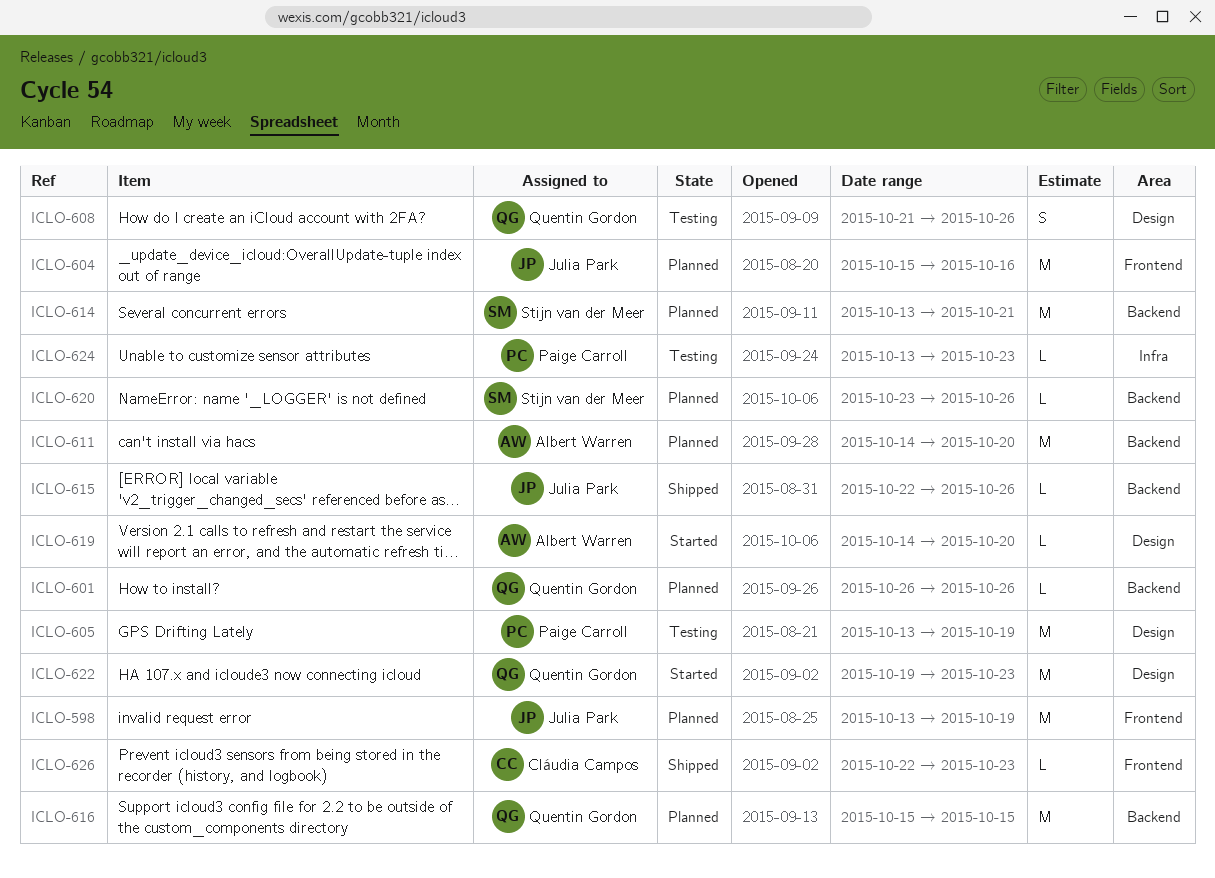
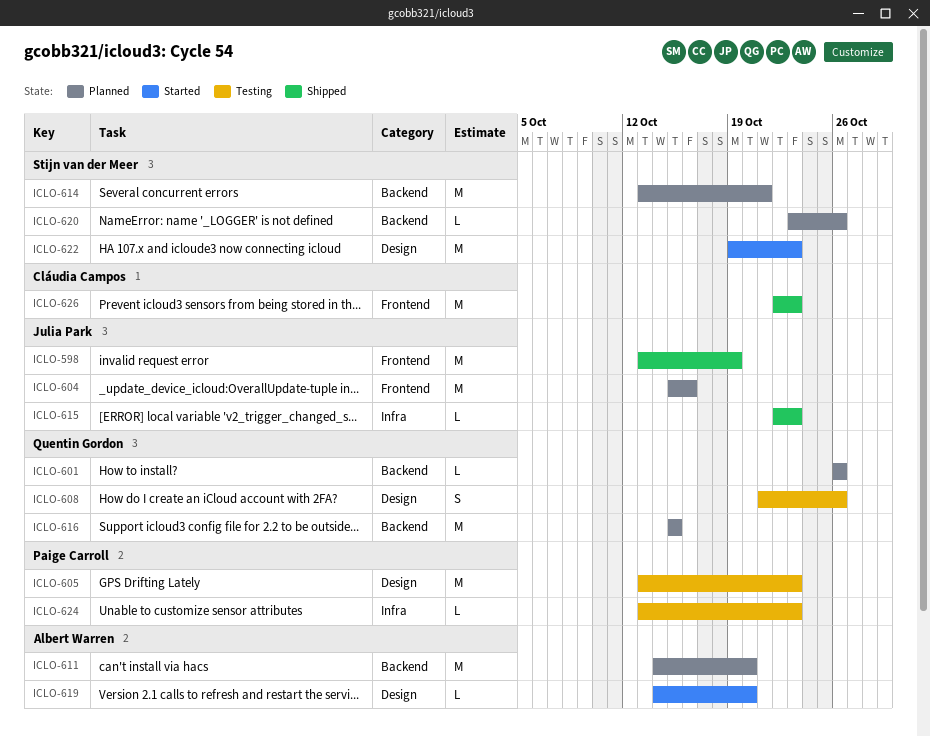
ICLO-598, status: Planned -> Shipped
ICLO-605, due: Oct 19 -> Oct 23
ICLO-615, label: Backend -> Infra
ICLO-615, due: Oct 26 -> Oct 23
ICLO-622, owner: Quentin Gordon -> Stijn van der Meer
ICLO-626, estimate: L -> M

